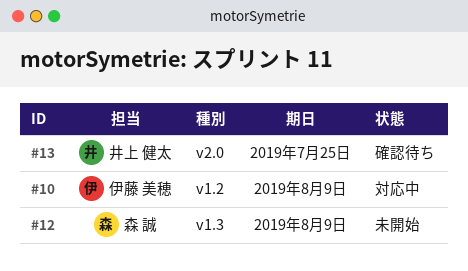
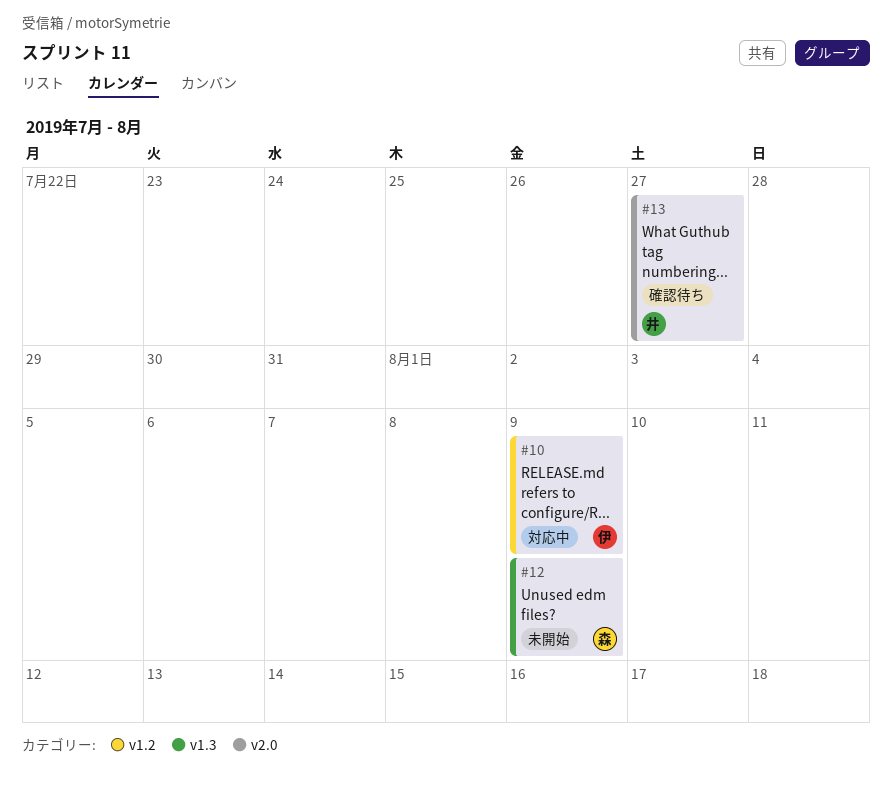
#13, due: Jul 25 -> Jul 27

